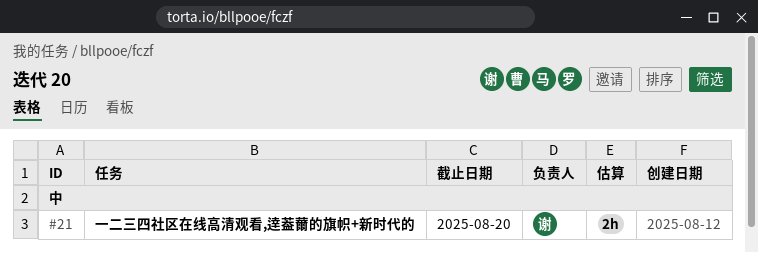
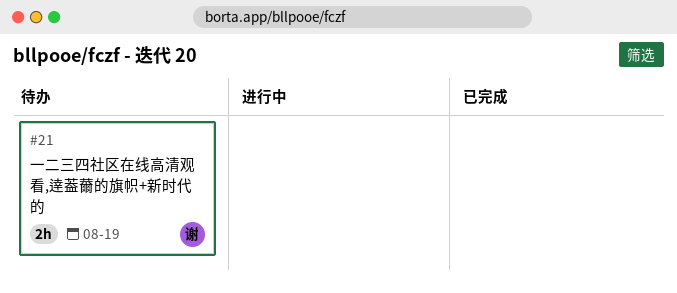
#21, due: Aug 20 -> Aug 19

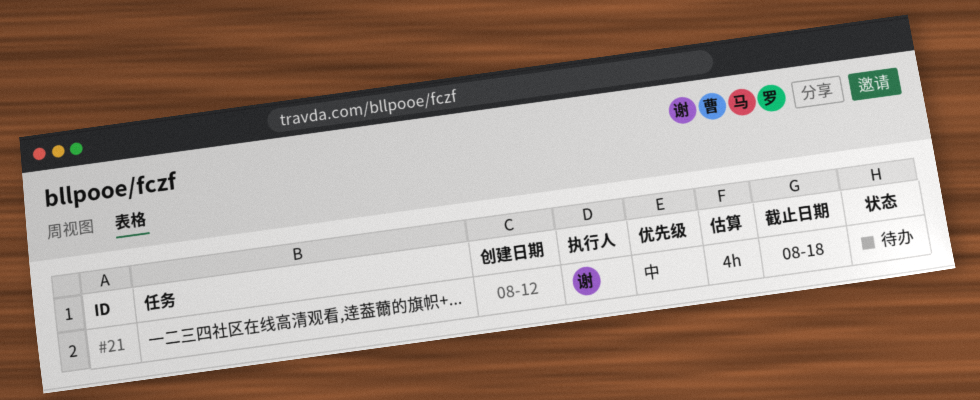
#21, estimate: 2h -> 4h
#21, due: Aug 19 -> Aug 18

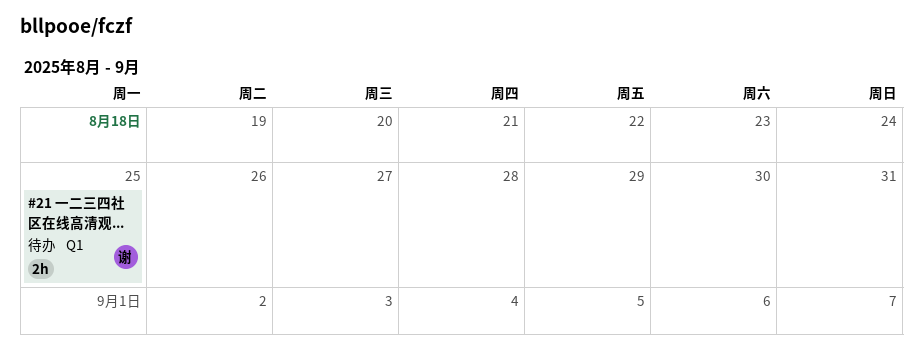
#21, estimate: 4h -> 2h
#21, due: Aug 18 -> Aug 25

